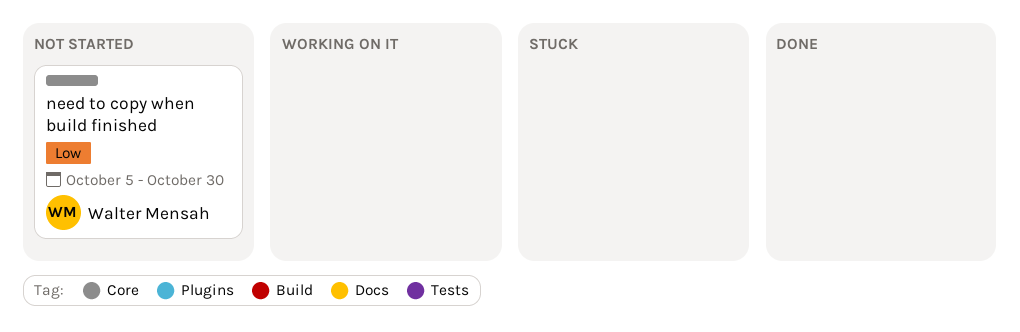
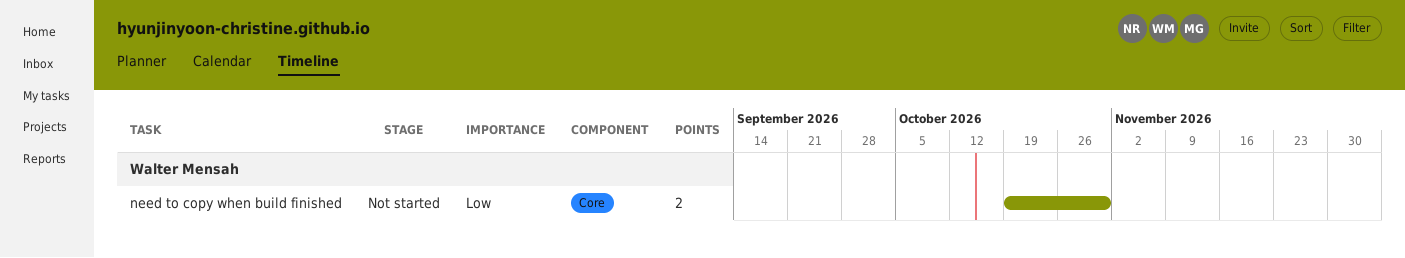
need to copy when build finished, start: Oct 5 -> Oct 19

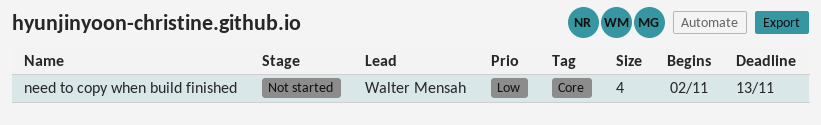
need to copy when build finished, estimate: 2 -> 4
need to copy when build finished, start: Oct 19 -> Nov 2
need to copy when build finished, due: Oct 30 -> Nov 13

